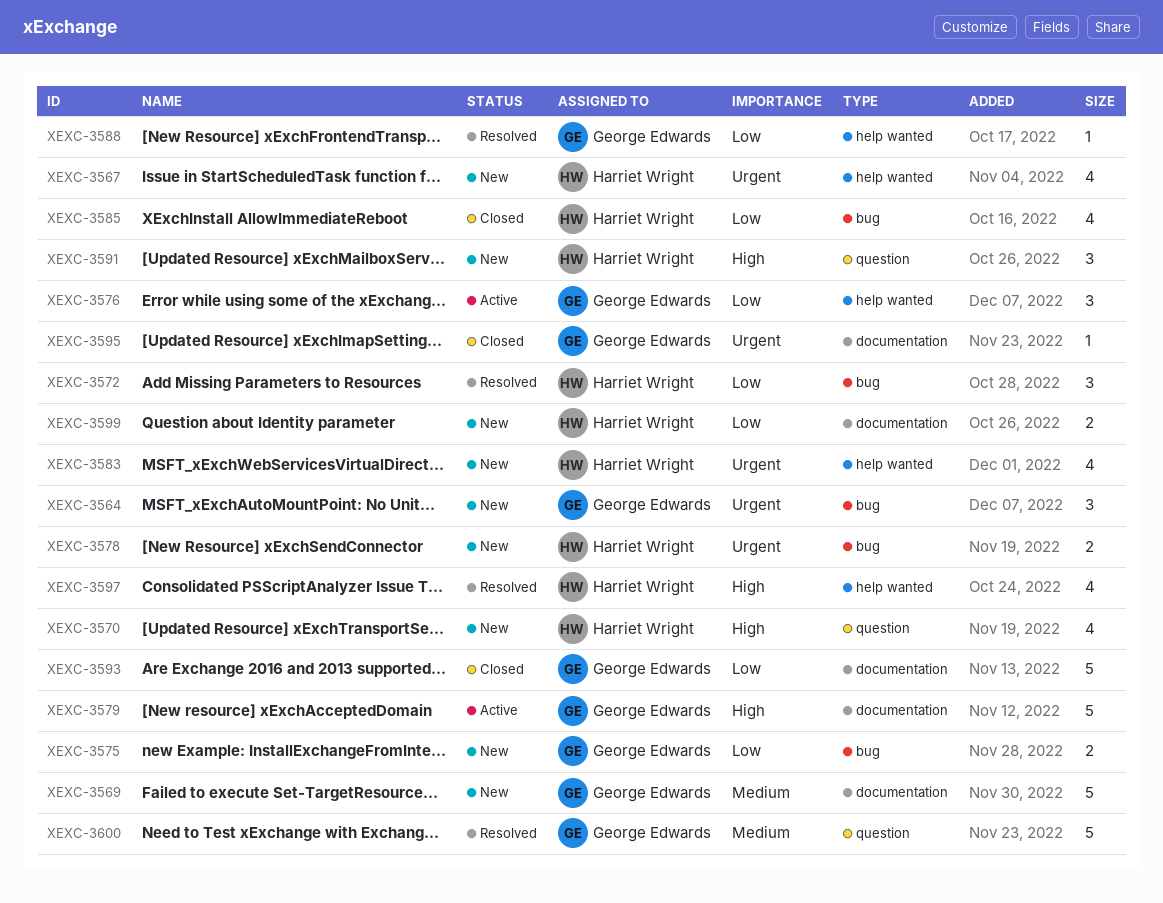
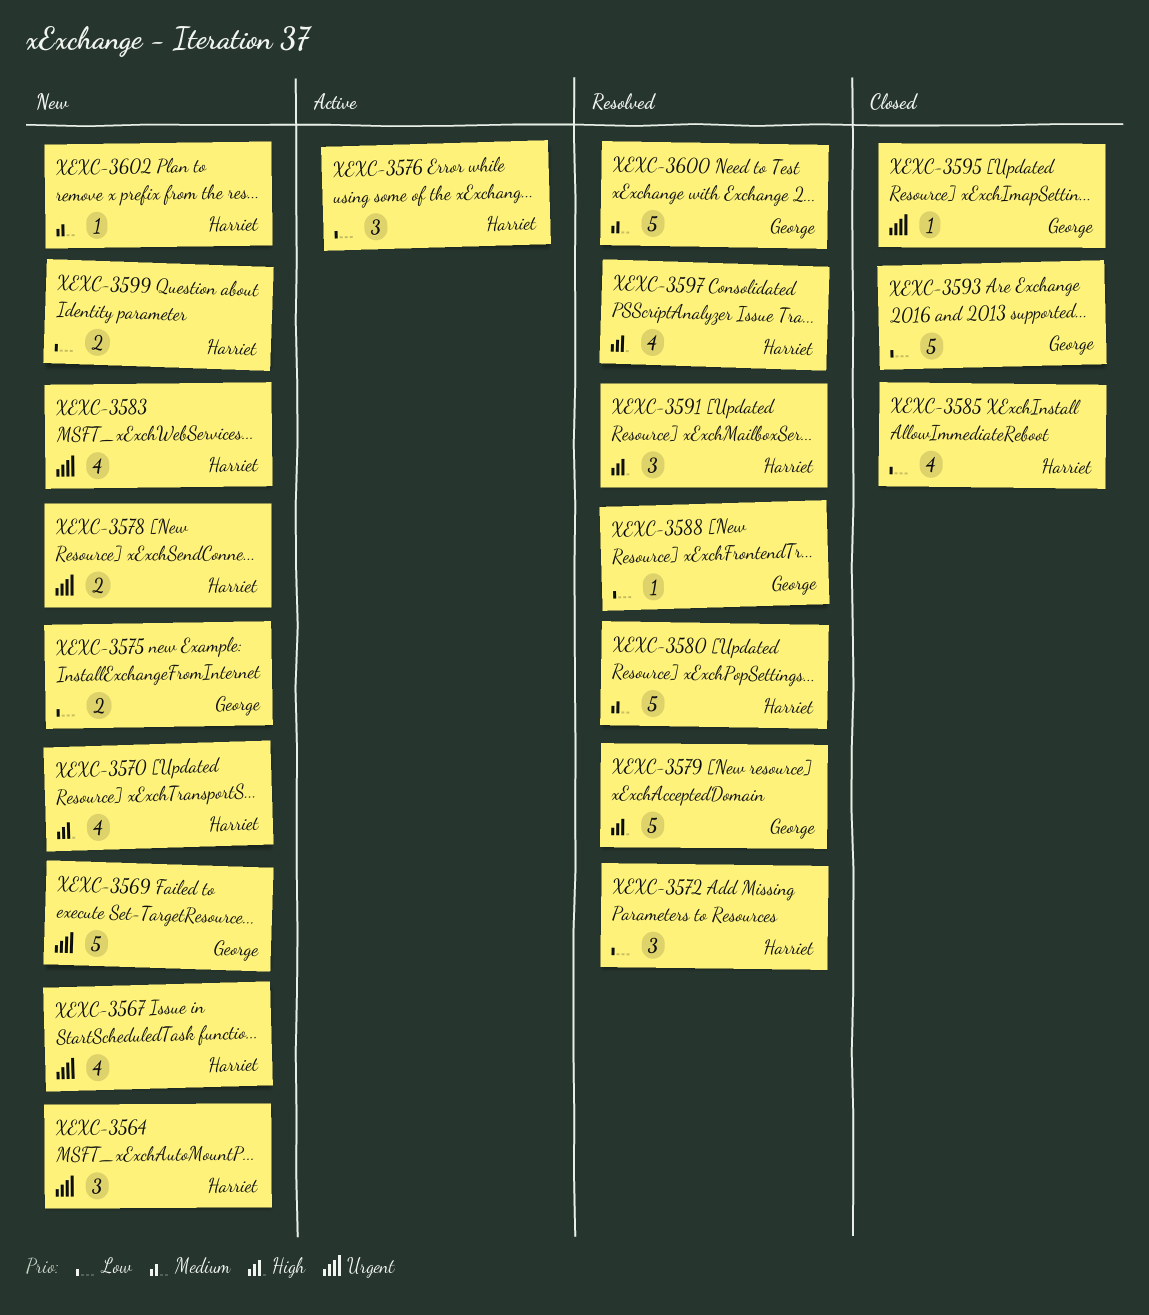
XEXC-3564, owner: George Edwards -> Harriet Wright
XEXC-3569, priority: Medium -> Urgent
XEXC-3576, owner: George Edwards -> Harriet Wright
XEXC-3579, status: Active -> Resolved
XEXC-3580: none -> present
XEXC-3591, status: New -> Resolved
XEXC-3602: none -> present

